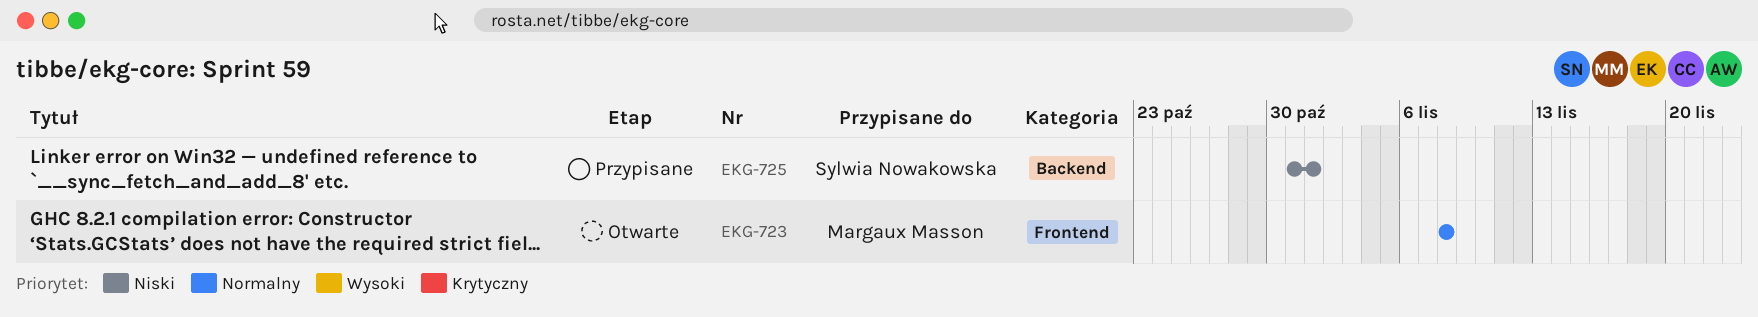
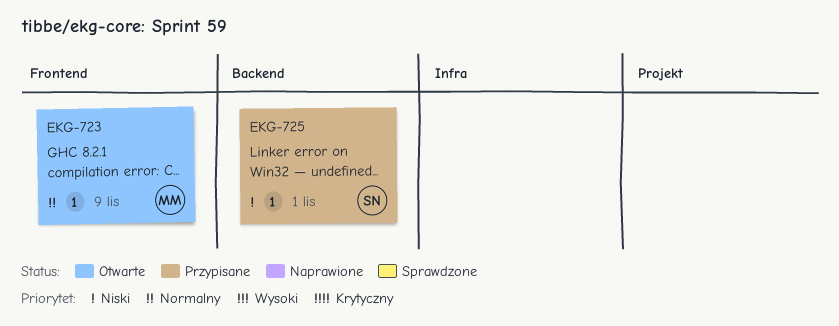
EKG-723, due: Nov 8 -> Nov 9

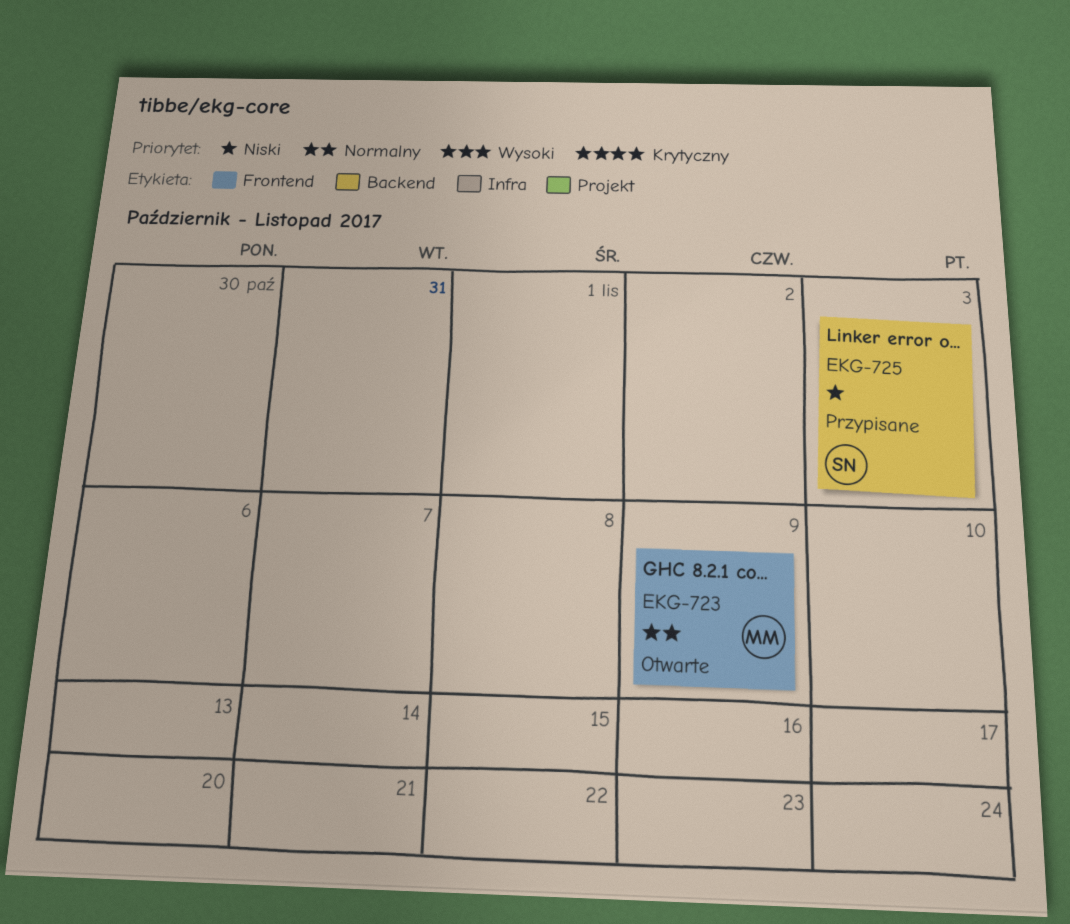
EKG-725, due: Nov 1 -> Nov 3

